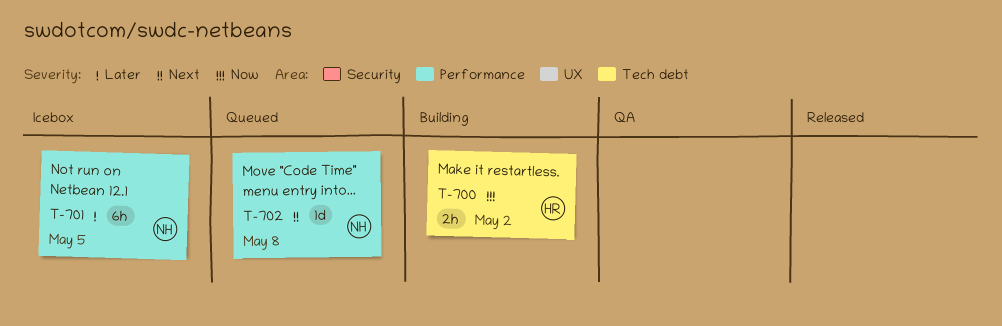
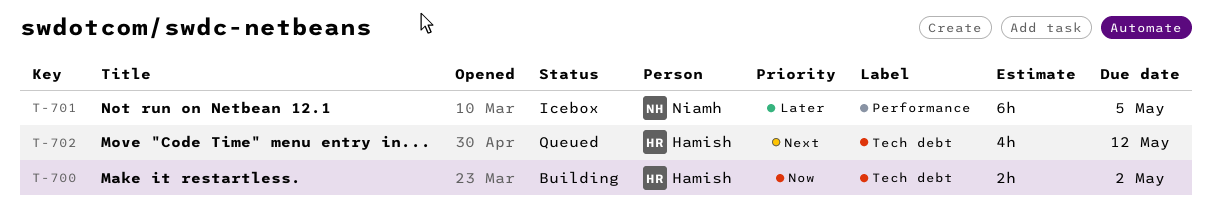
T-702, owner: Niamh -> Hamish
T-702, label: Performance -> Tech debt
T-702, estimate: 1d -> 4h
T-702, due: May 8 -> May 12

